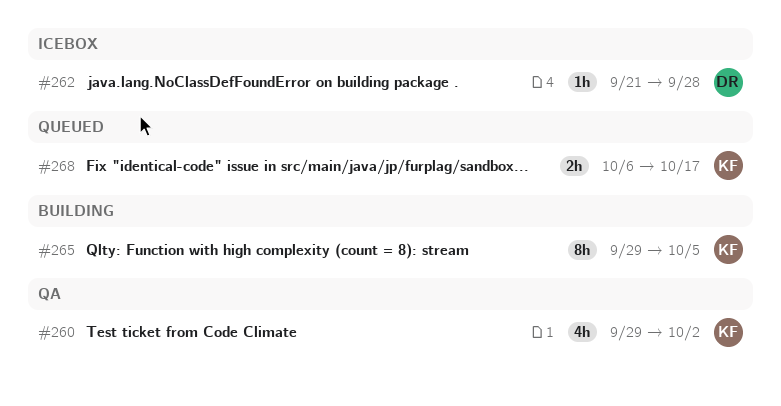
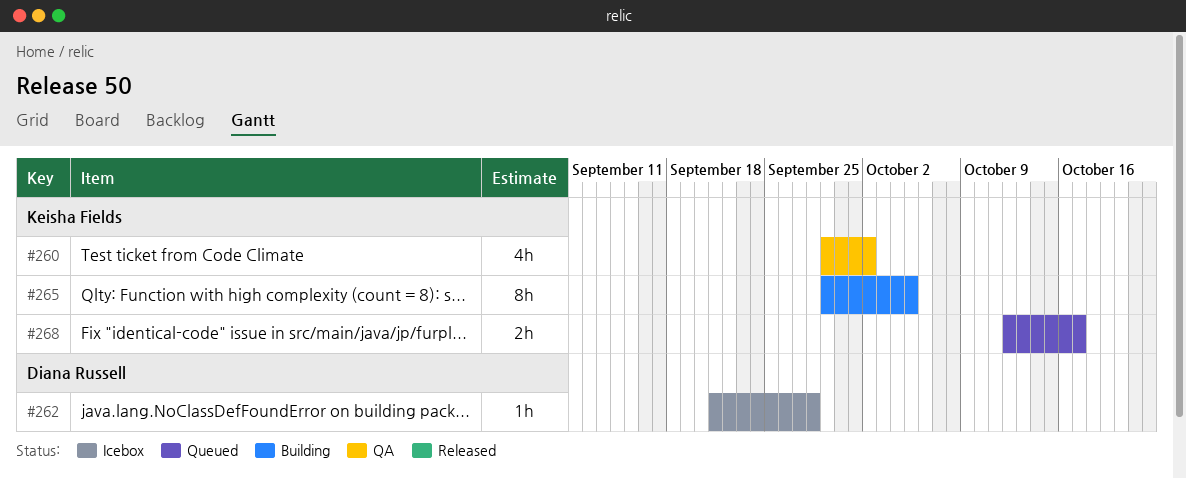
#268, start: Oct 6 -> Oct 12

